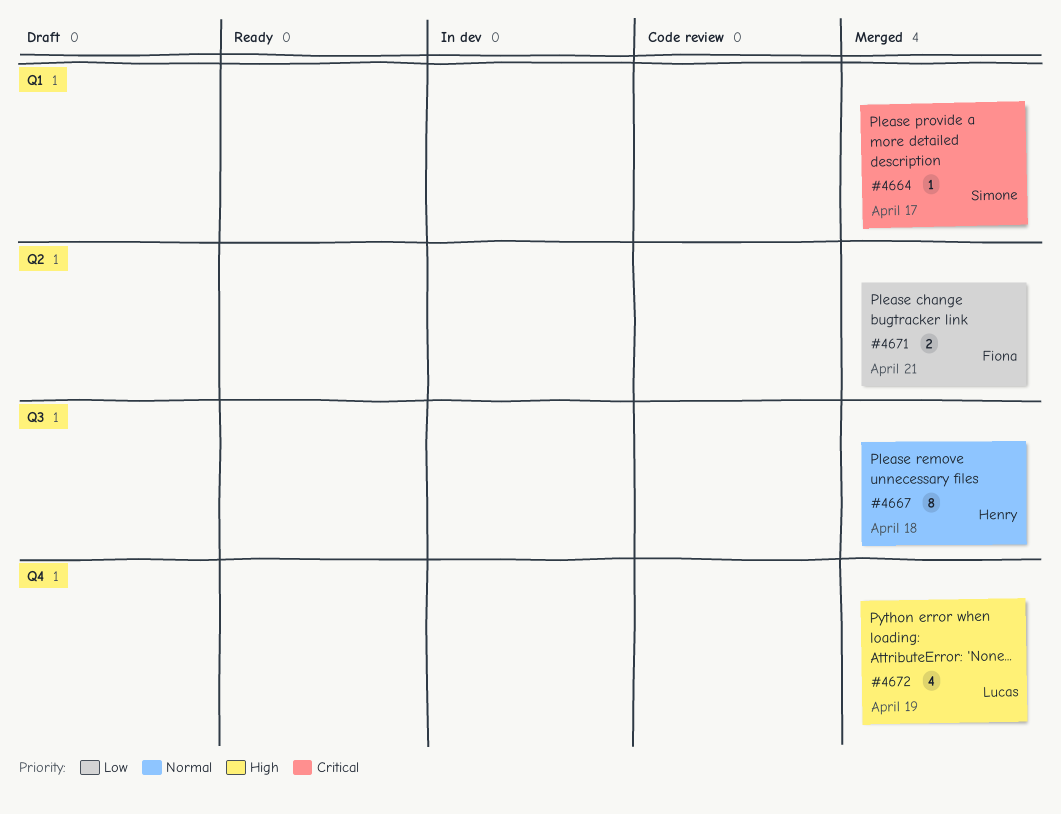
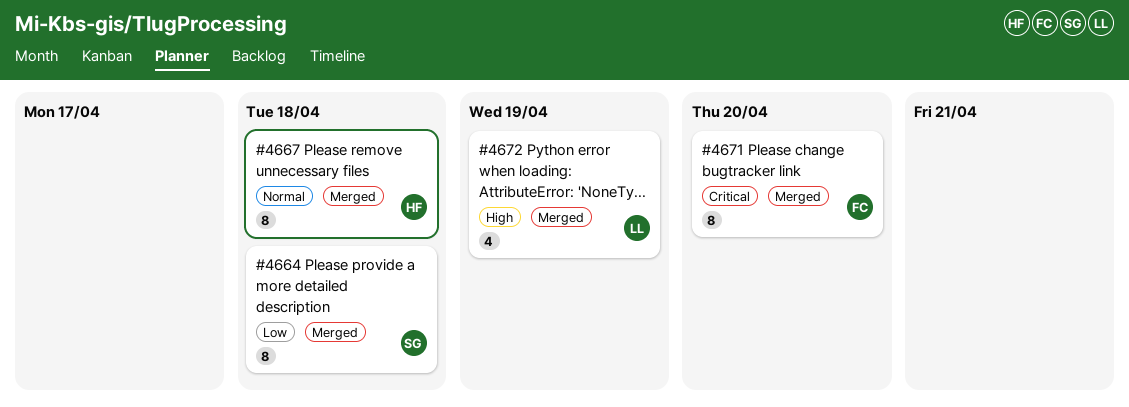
#4664, priority: Critical -> Low
#4664, estimate: 1 -> 8
#4664, due: Apr 17 -> Apr 18
#4671, priority: Low -> Critical
#4671, estimate: 2 -> 8
#4671, due: Apr 21 -> Apr 20

